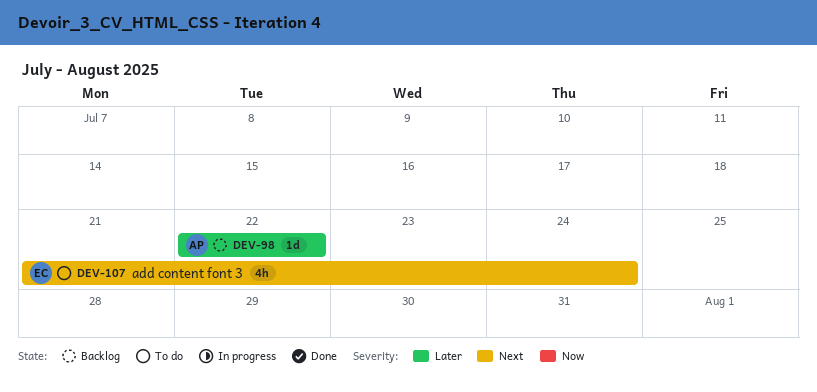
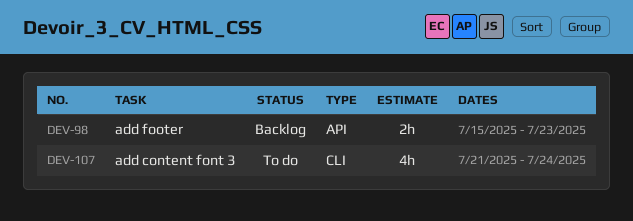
DEV-98, estimate: 1d -> 2h
DEV-98, start: Jul 22 -> Jul 15
DEV-98, due: Jul 22 -> Jul 23

